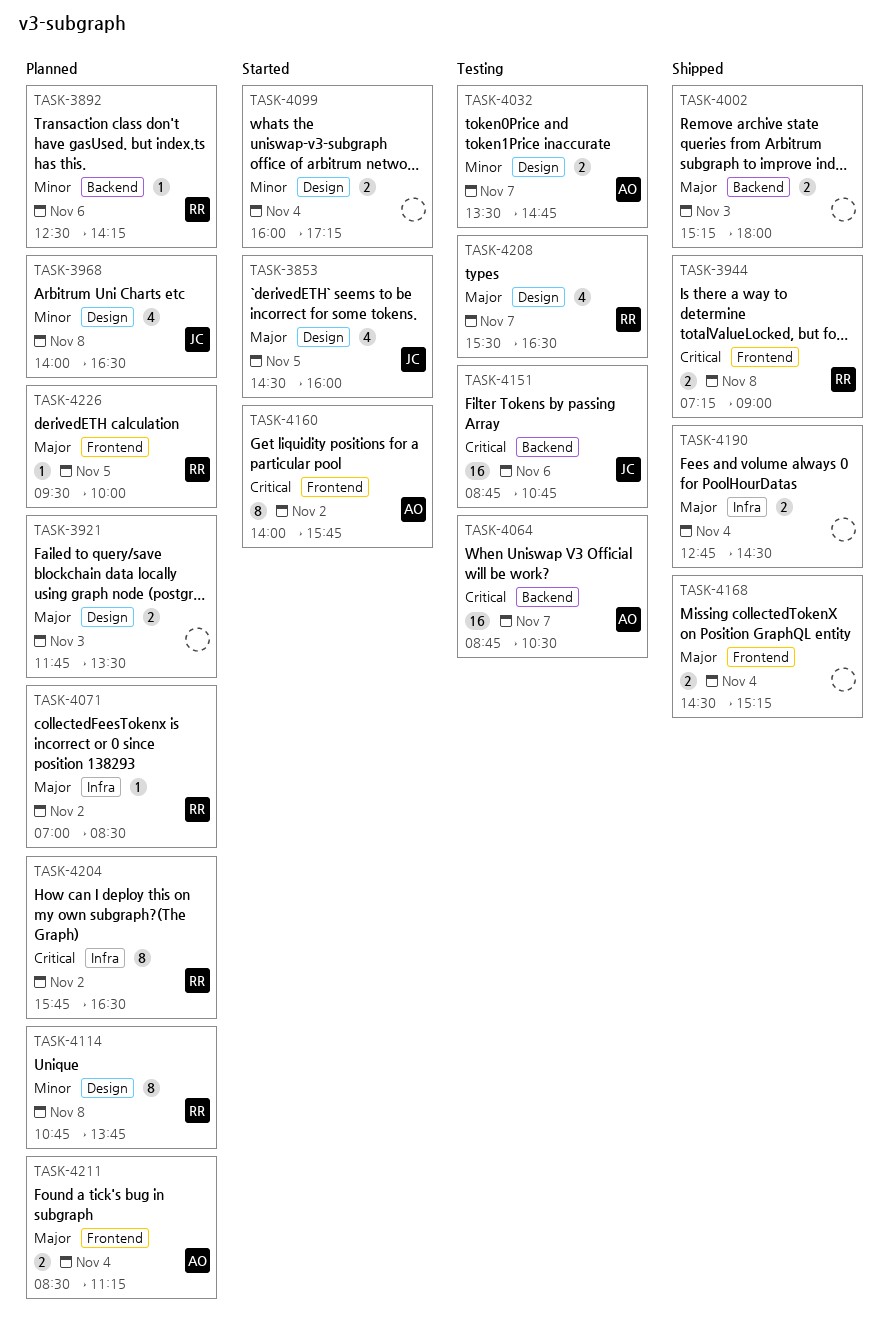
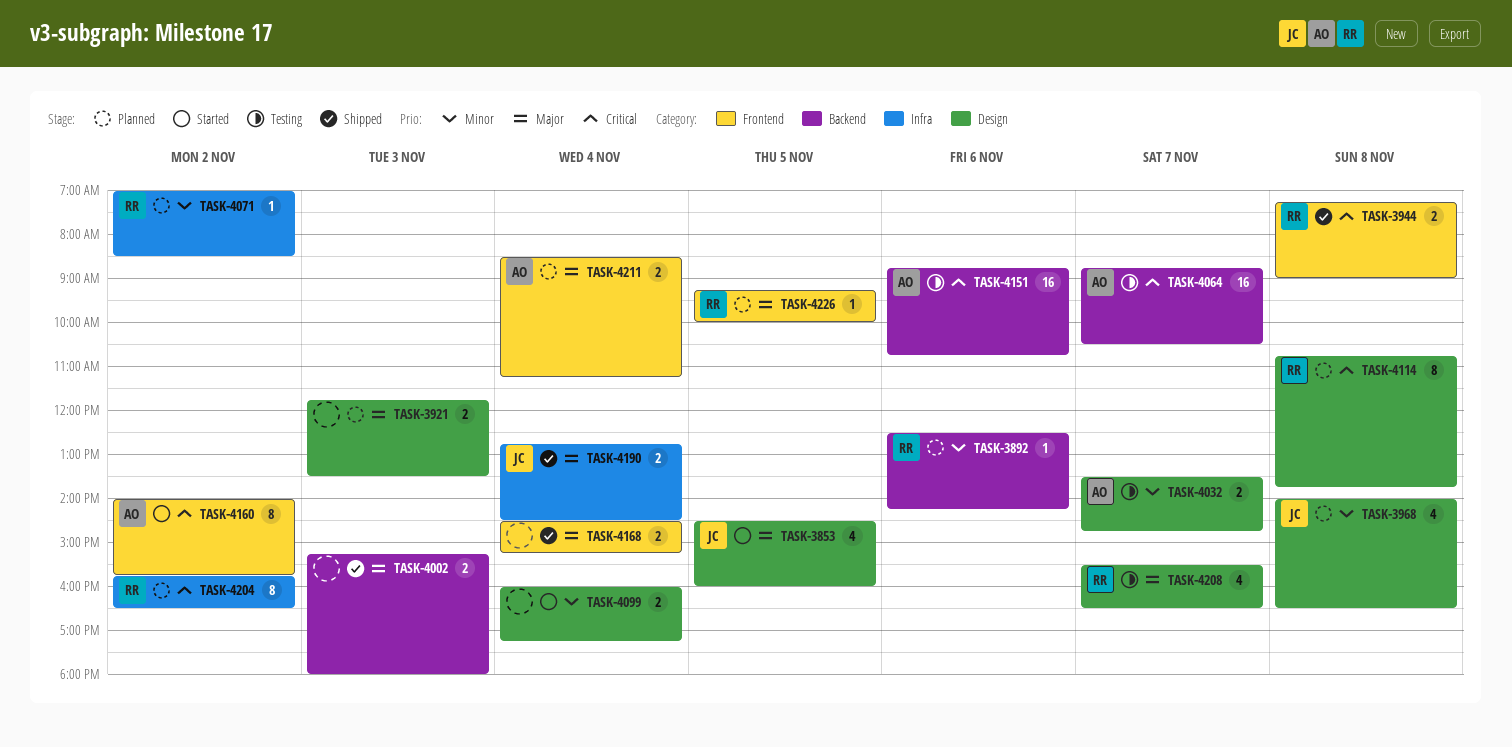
TASK-4071, priority: Major -> Minor
TASK-4114, priority: Minor -> Critical
TASK-4151, owner: JC -> AO
TASK-4190, owner: none -> JC
TASK-4226, begins: 09:30 -> 09:15

